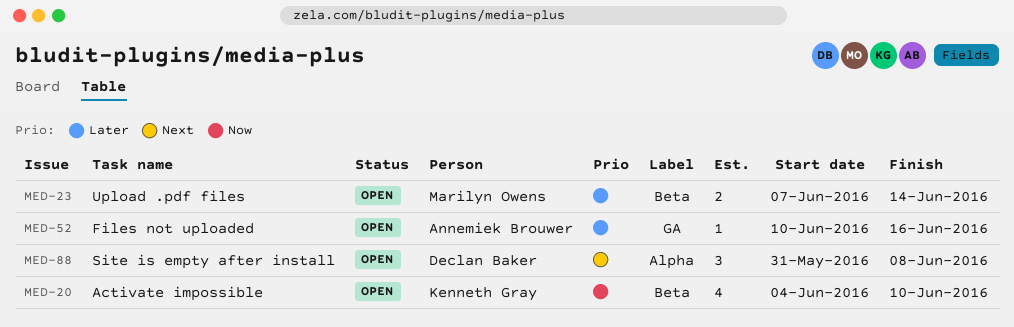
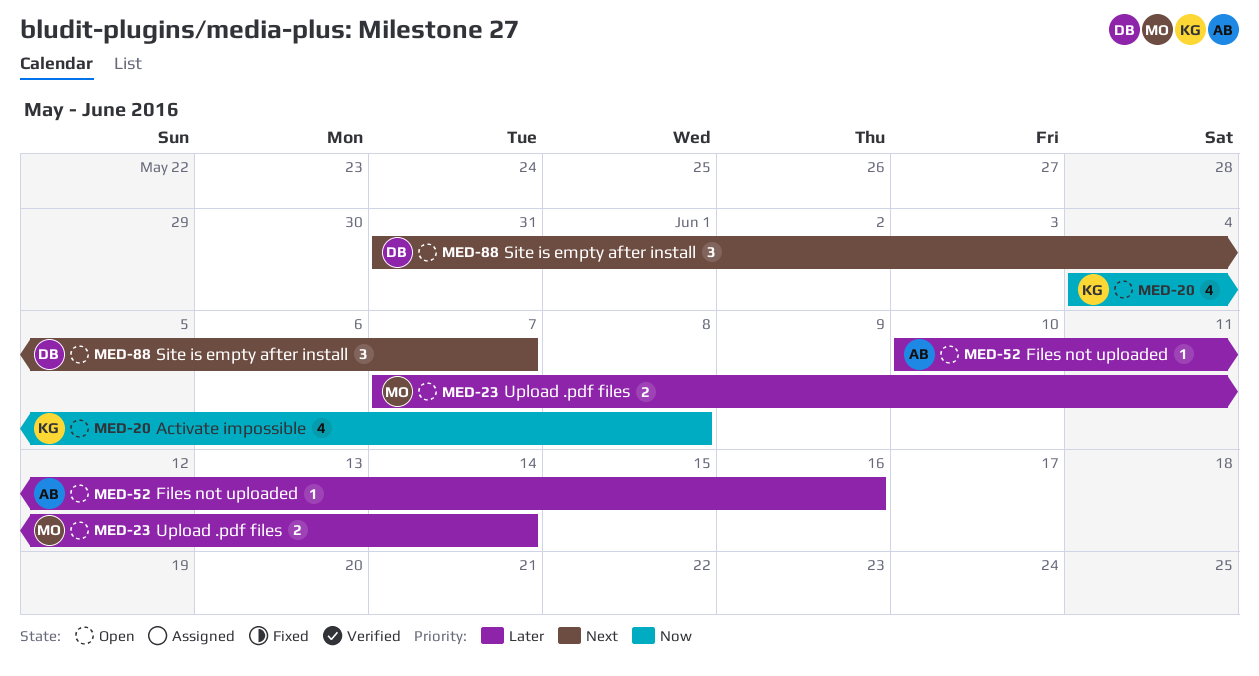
MED-20, due: Jun 10 -> Jun 8
MED-88, due: Jun 8 -> Jun 7

